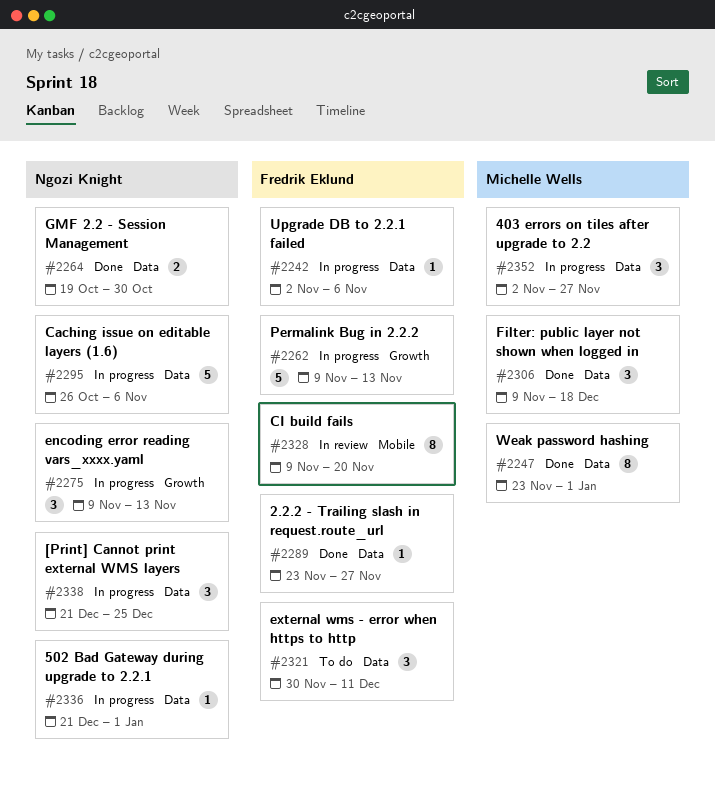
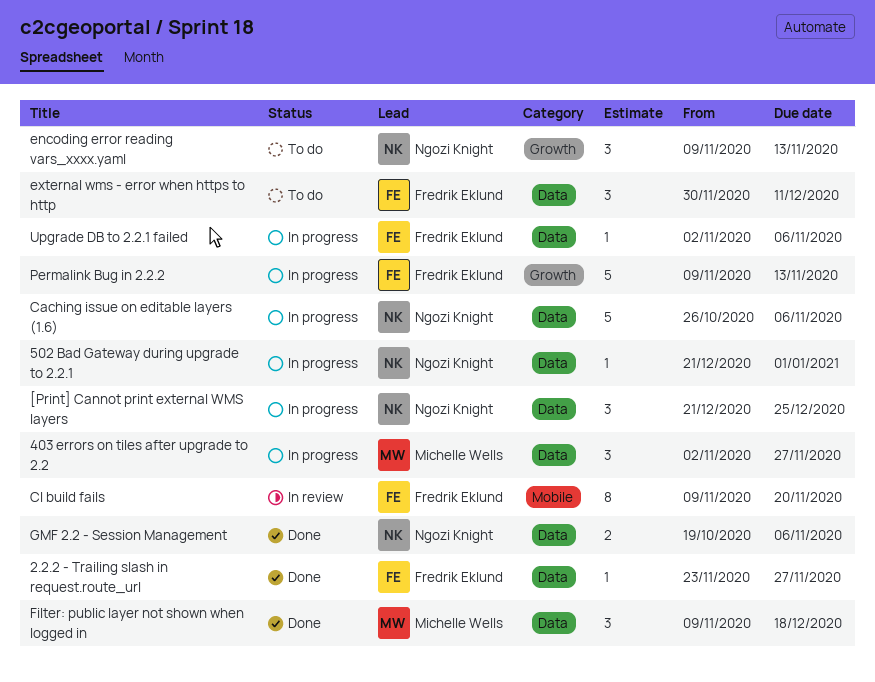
encoding error reading vars_xxxx.yaml, status: In progress -> To do
GMF 2.2 - Session Management, due: Oct 30 -> Nov 6
Weak password hashing: present -> none

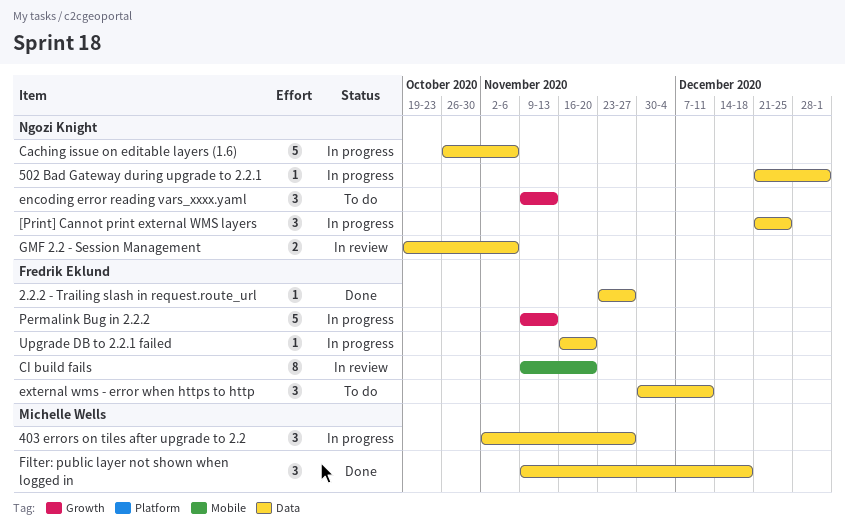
GMF 2.2 - Session Management, status: Done -> In review
Upgrade DB to 2.2.1 failed, start: Nov 2 -> Nov 16
Upgrade DB to 2.2.1 failed, due: Nov 6 -> Nov 20

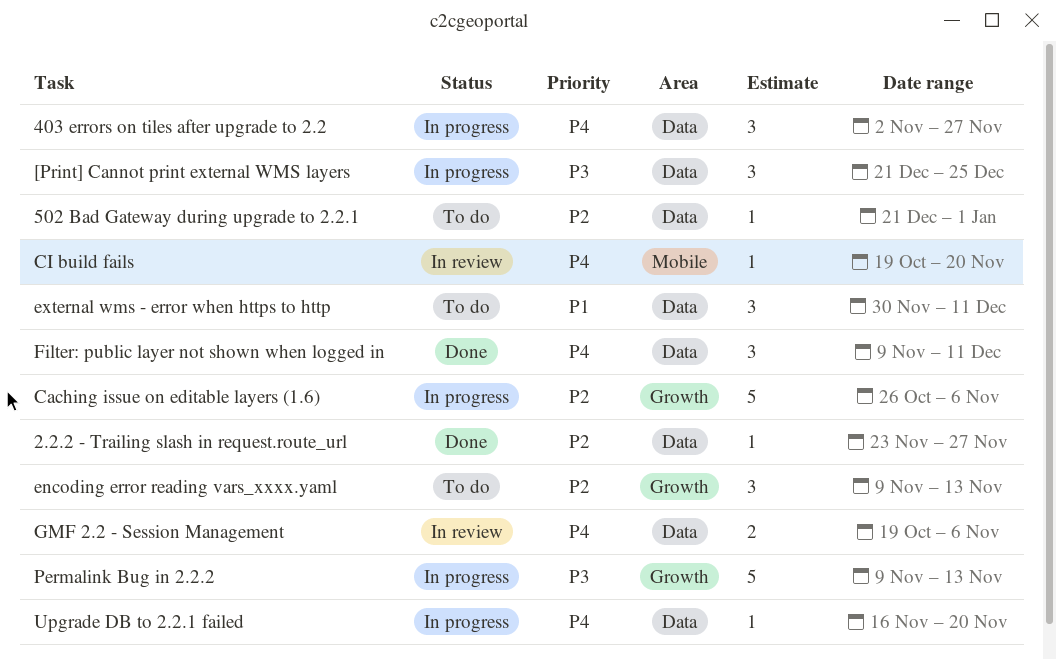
502 Bad Gateway during upgrade to 2.2.1, status: In progress -> To do
Caching issue on editable layers (1.6), label: Data -> Growth
CI build fails, estimate: 8 -> 1
CI build fails, start: Nov 9 -> Oct 19
Filter: public layer not shown when logged in, due: Dec 18 -> Dec 11

